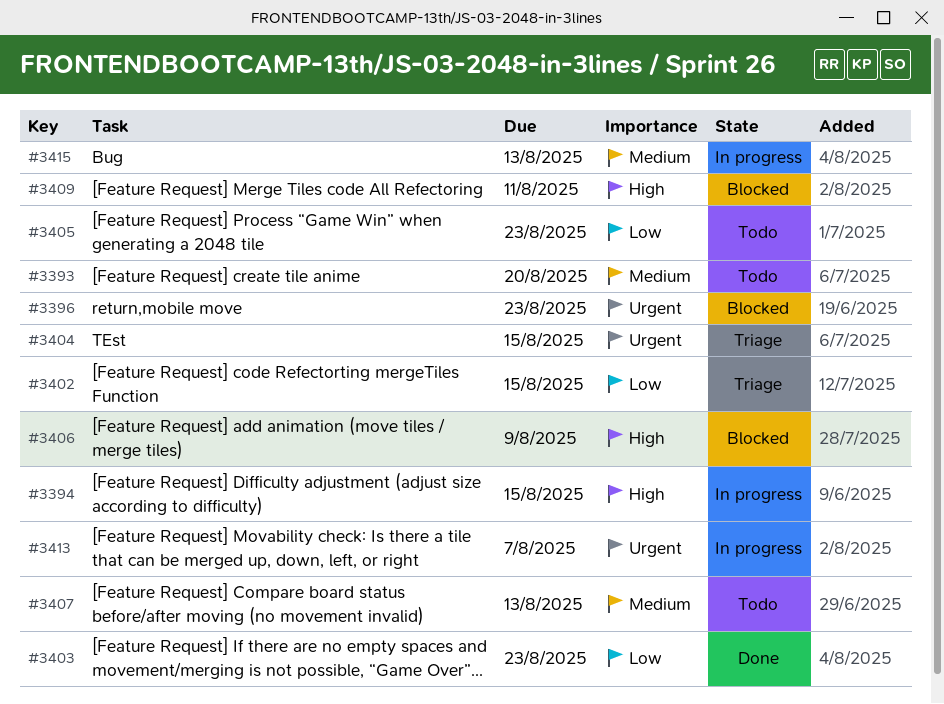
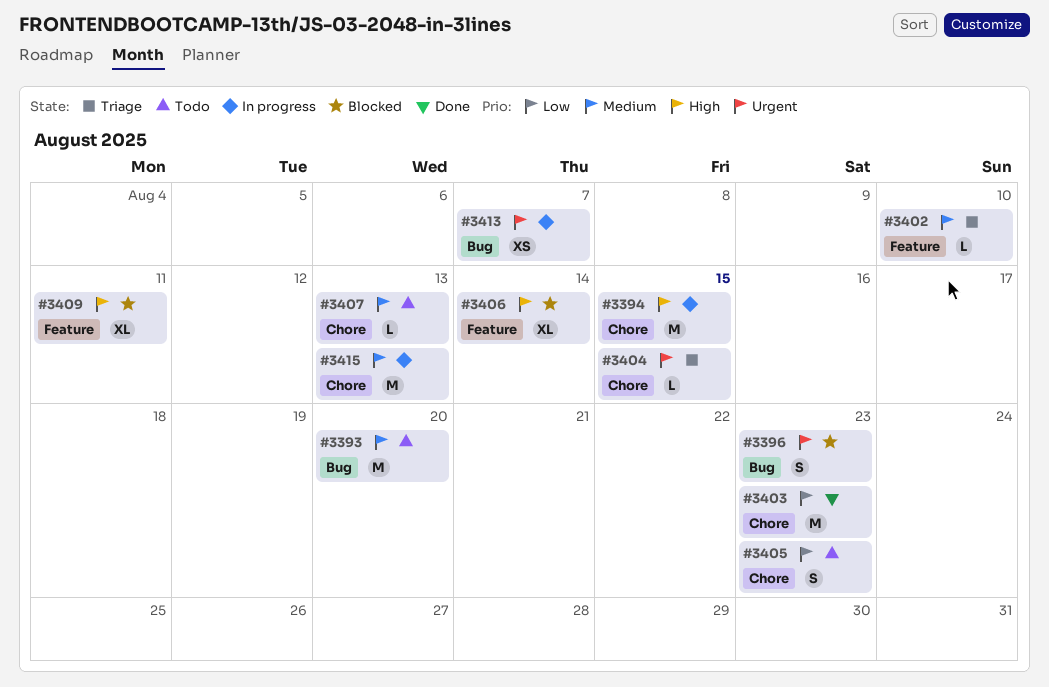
#3402, priority: Low -> Medium
#3402, due: Aug 15 -> Aug 10
#3406, due: Aug 9 -> Aug 14

